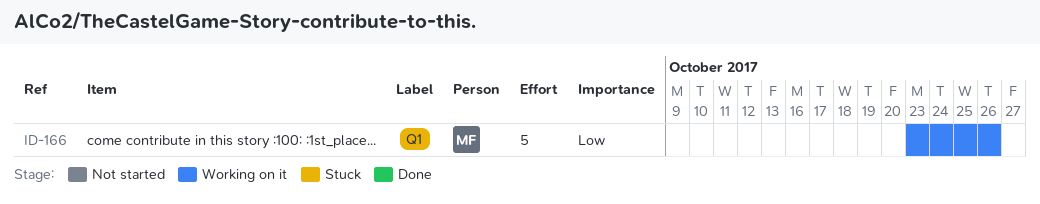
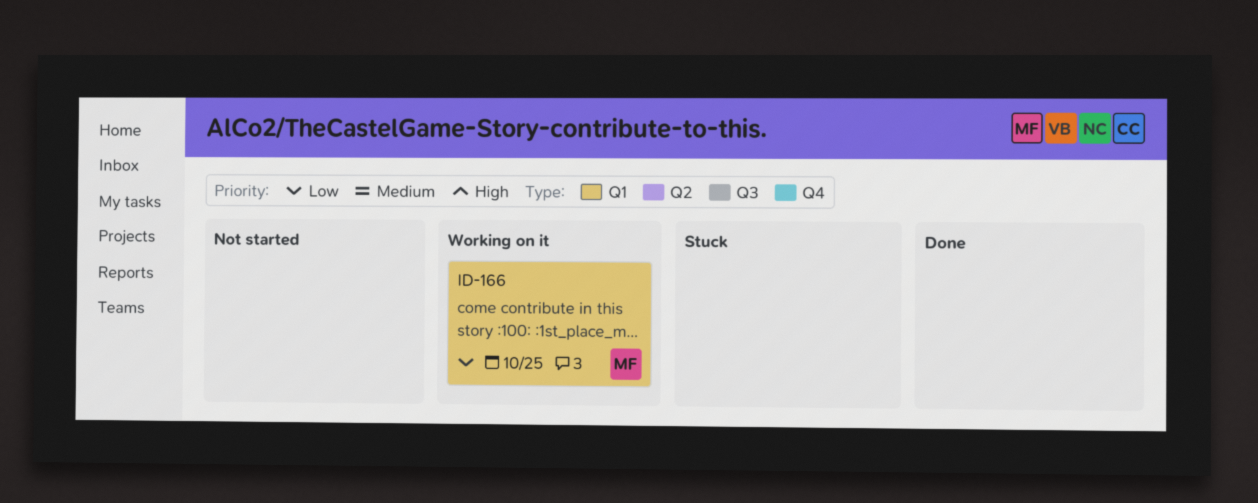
ID-166, due: Oct 26 -> Oct 25

